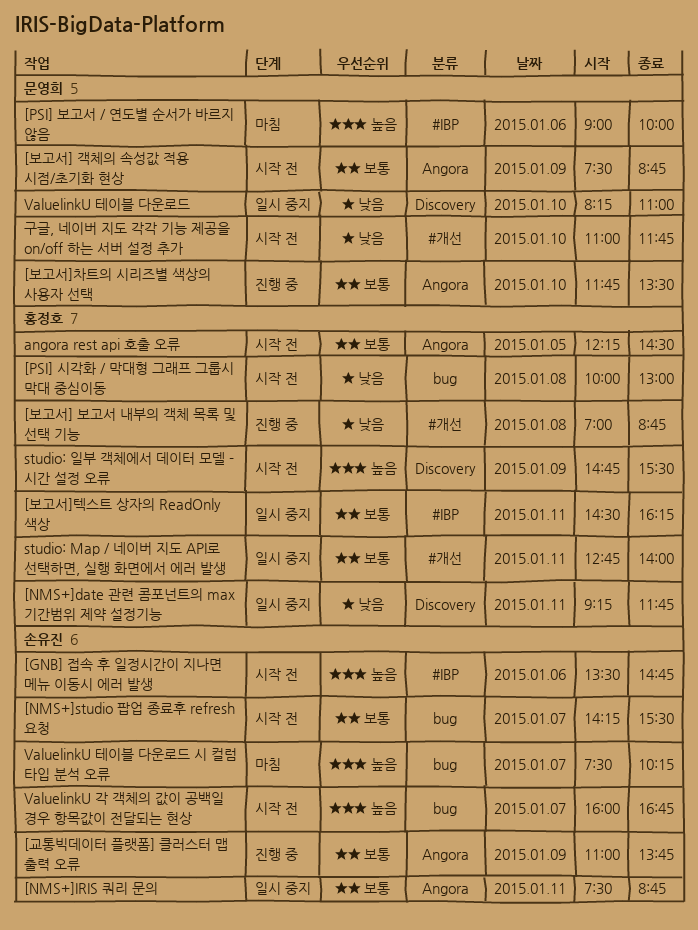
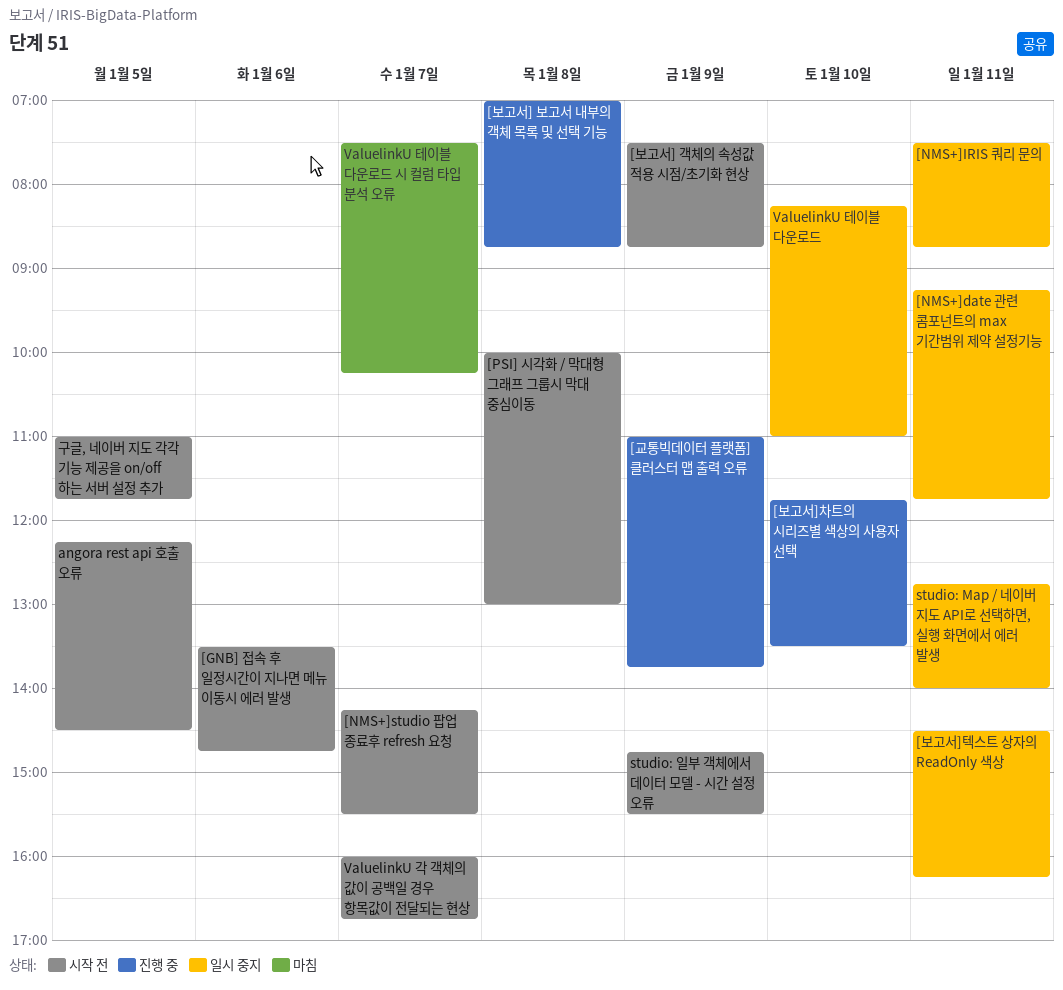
[PSI] 보고서 / 연도별 순서가 바르지 않음: present -> none
구글, 네이버 지도 각각 기능 제공을 on/off 하는 서버 설정 추가, day: Jan 10 -> Jan 5

